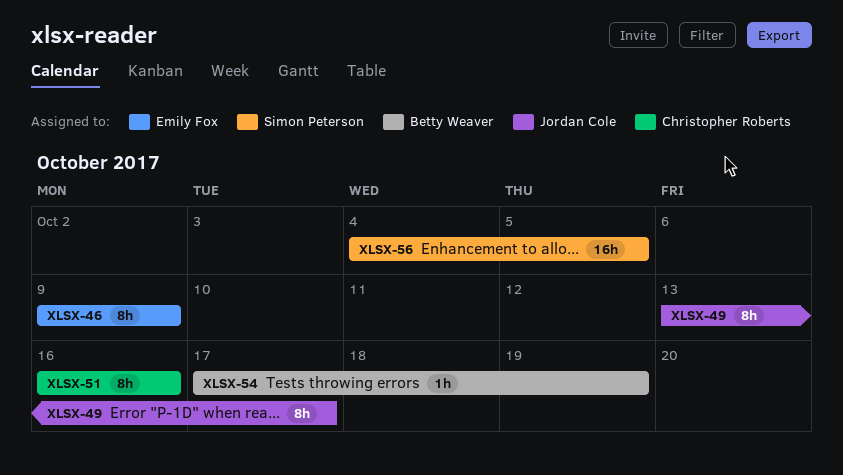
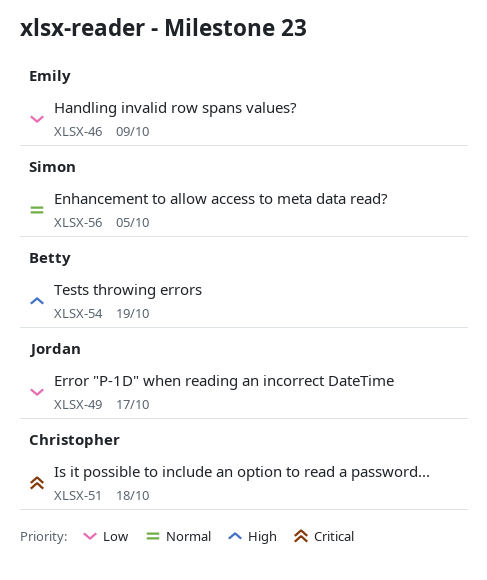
XLSX-51, due: Oct 16 -> Oct 18

